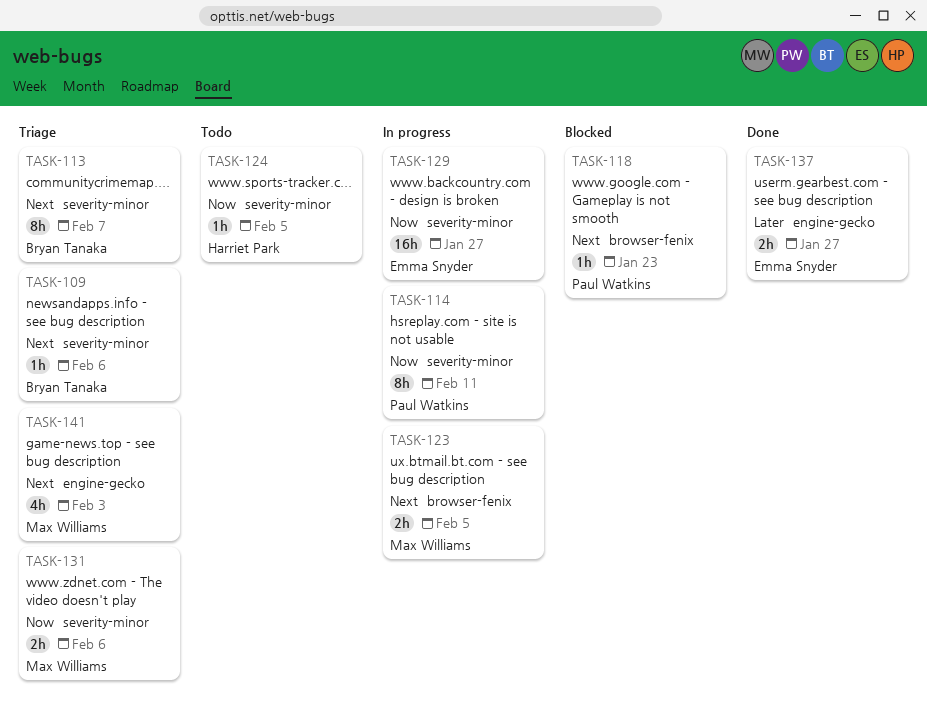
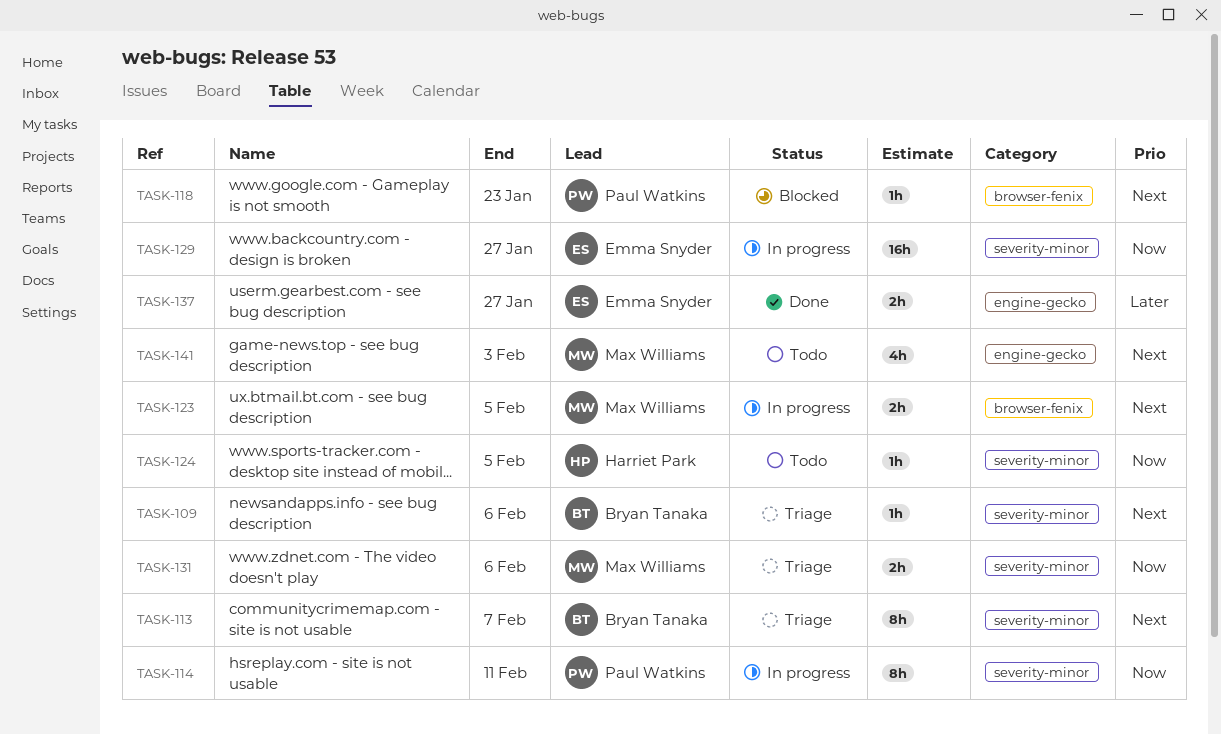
TASK-141, status: Triage -> Todo

